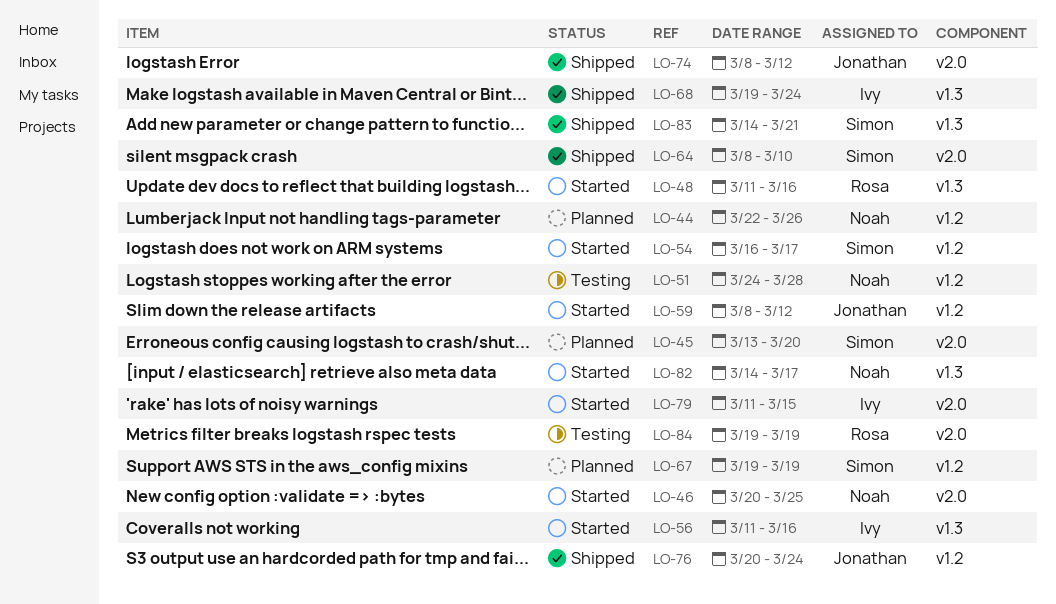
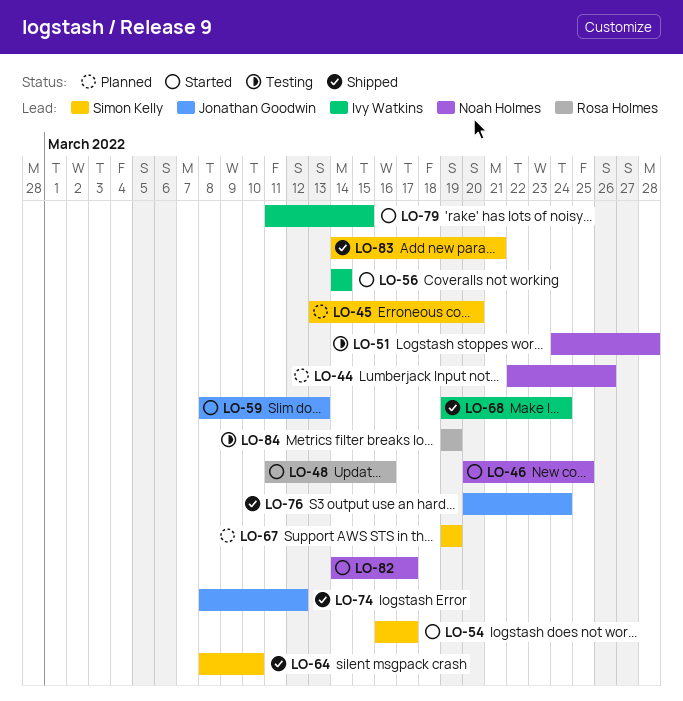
LO-56, start: Mar 11 -> Mar 14
LO-56, due: Mar 16 -> Mar 14
LO-59, due: Mar 12 -> Mar 13

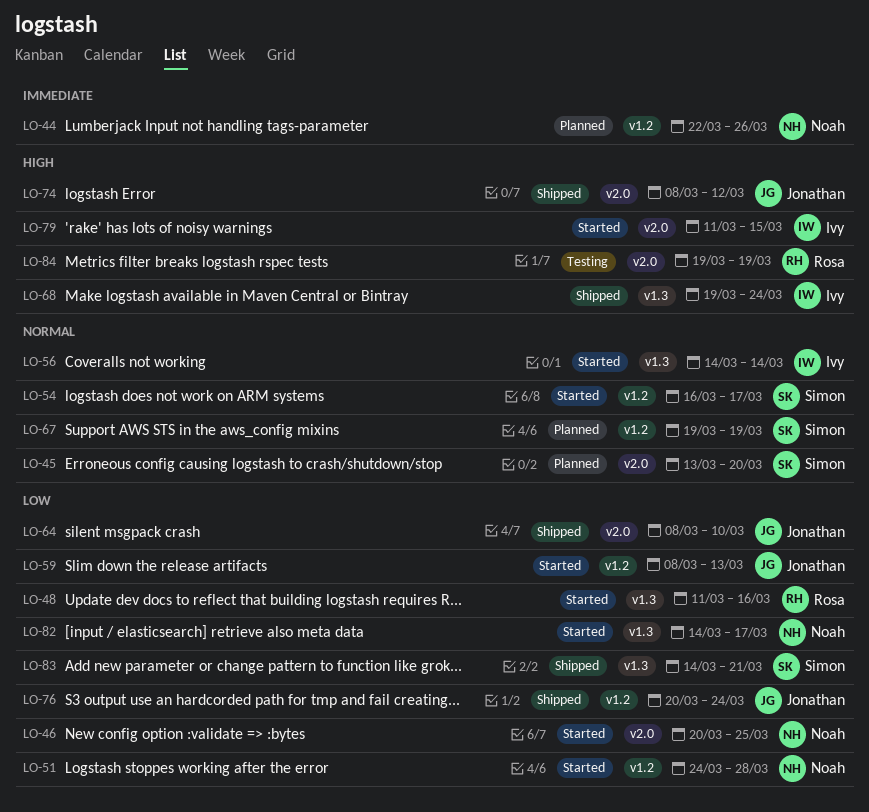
LO-51, status: Testing -> Started
LO-64, owner: Simon Kelly -> Jonathan Goodwin

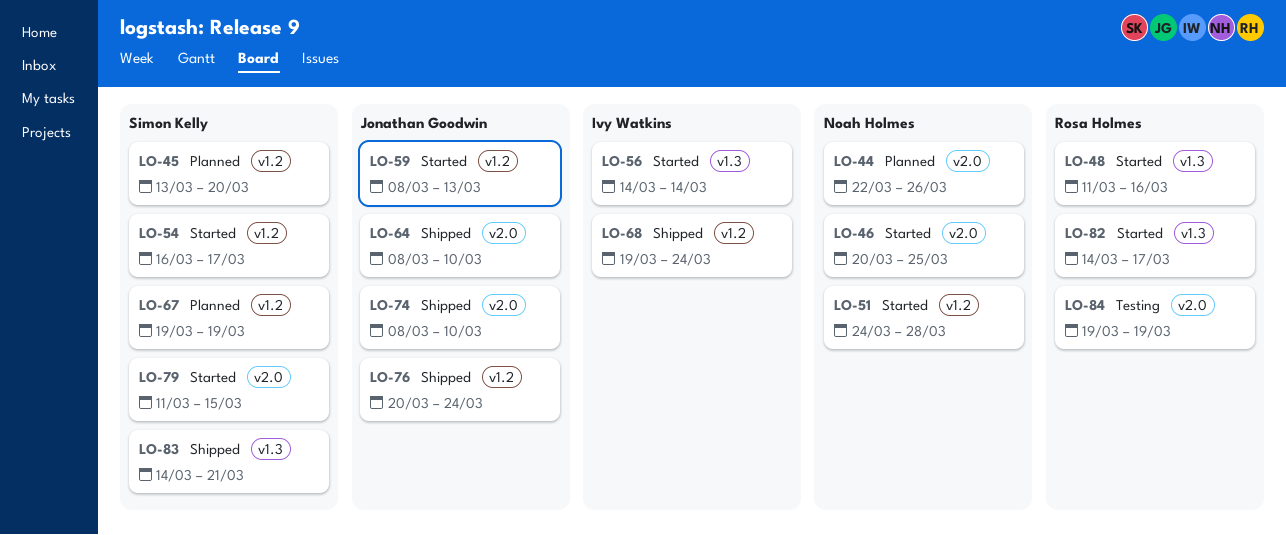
LO-44, label: v1.2 -> v2.0
LO-45, label: v2.0 -> v1.2
LO-68, label: v1.3 -> v1.2
LO-74, due: Mar 12 -> Mar 10
LO-79, owner: Ivy Watkins -> Simon Kelly
LO-82, owner: Noah Holmes -> Rosa Holmes

